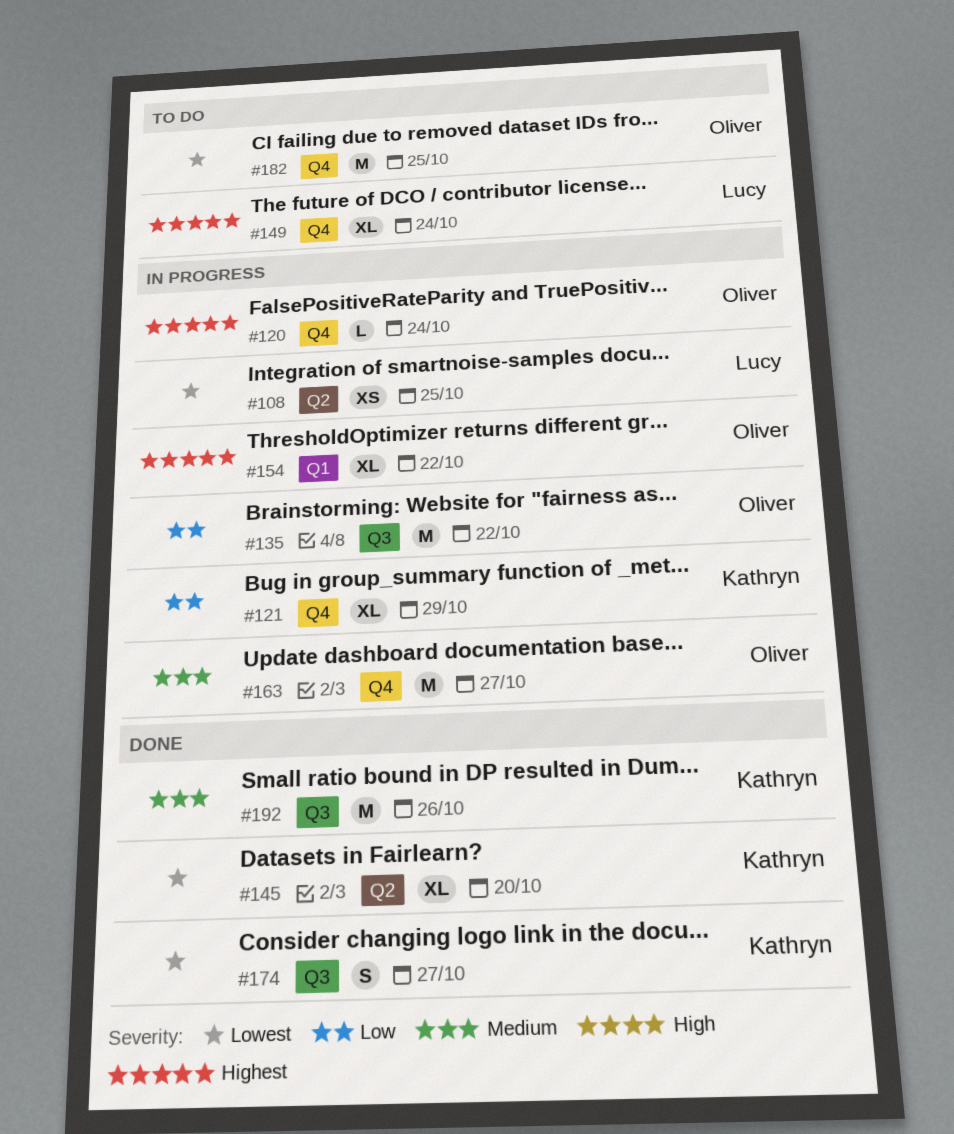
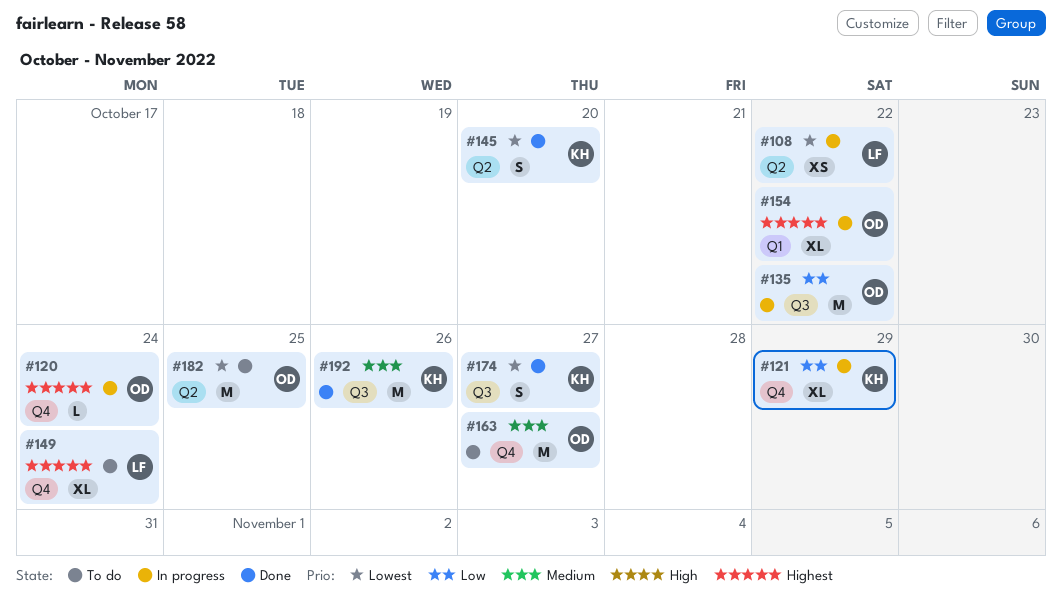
#108, due: Oct 25 -> Oct 22
#145, estimate: XL -> S
#163, status: In progress -> To do
#182, label: Q4 -> Q2

